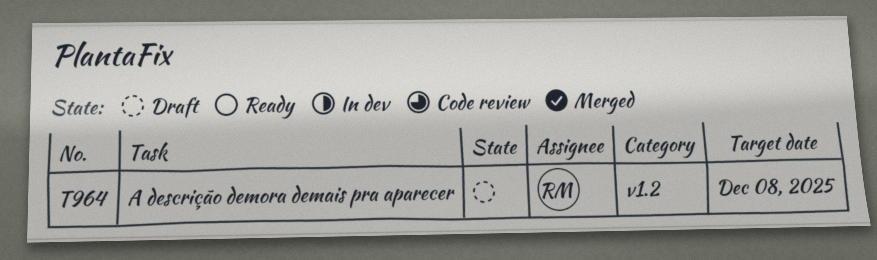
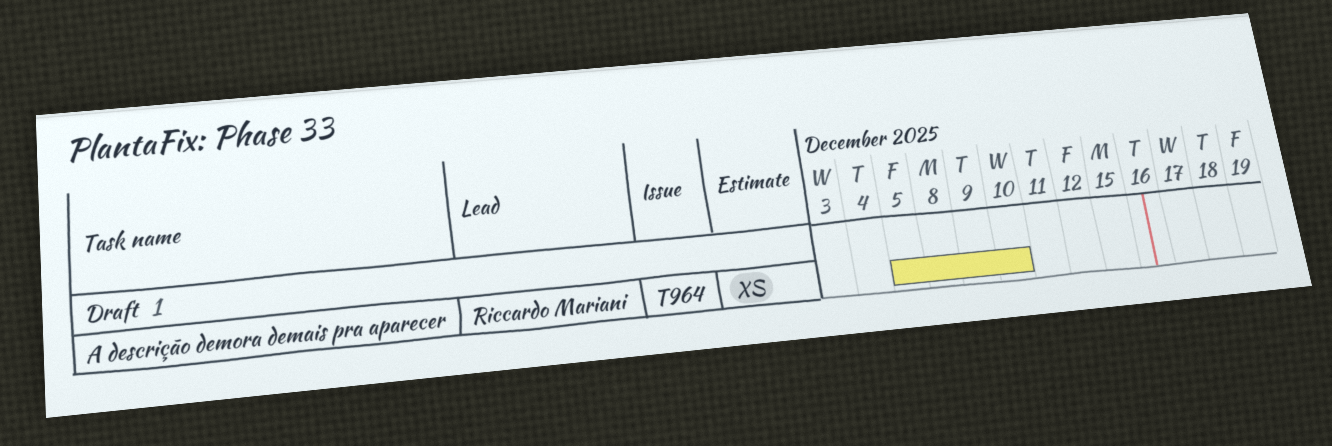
T964, due: Dec 8 -> Dec 10

